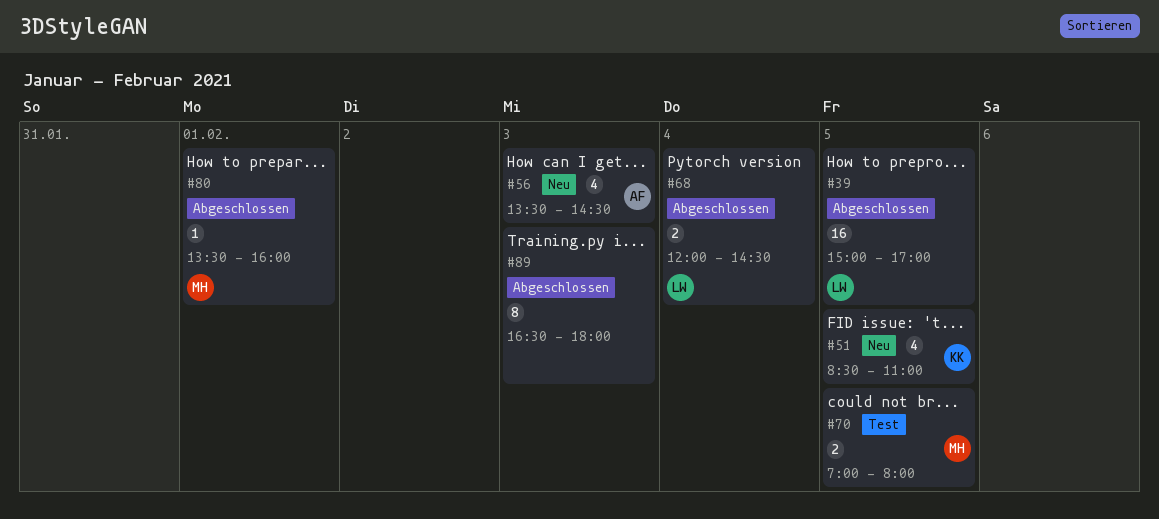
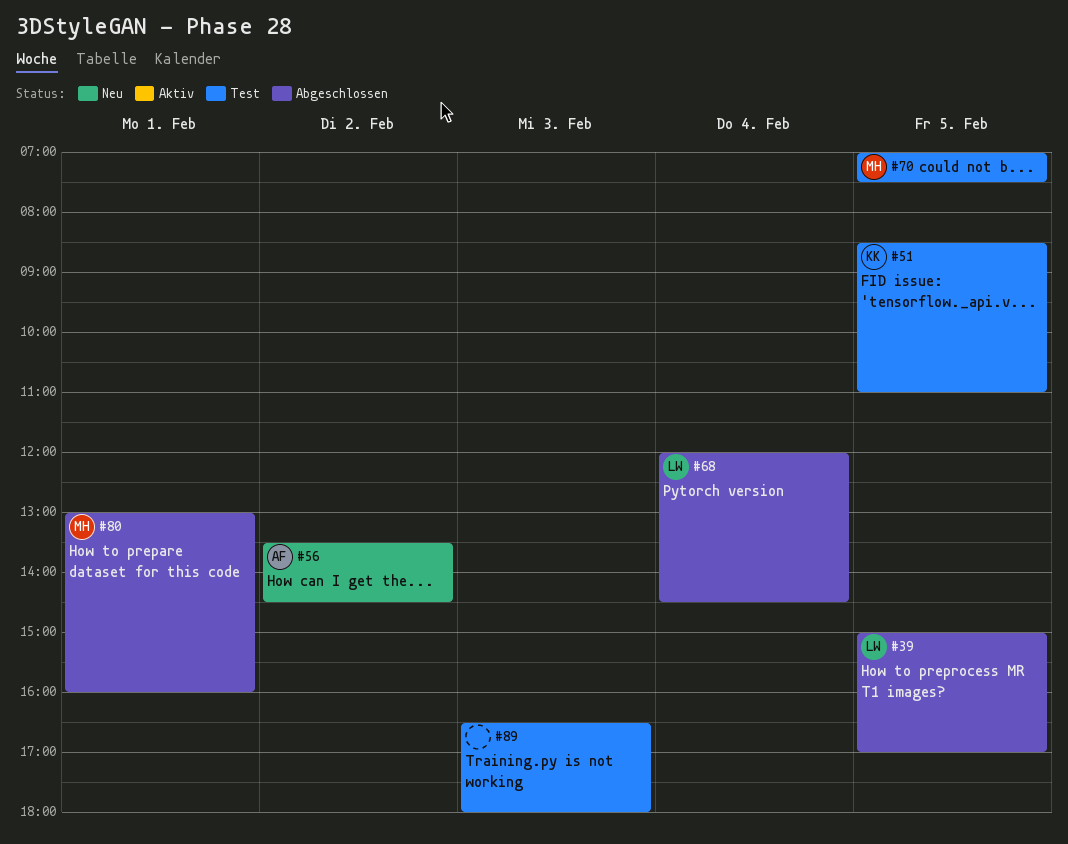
#51, status: Neu -> Test
#56, day: Feb 3 -> Feb 2
#70, ends: 08:00 -> 07:30
#80, begins: 13:30 -> 13:00
#89, status: Abgeschlossen -> Test

